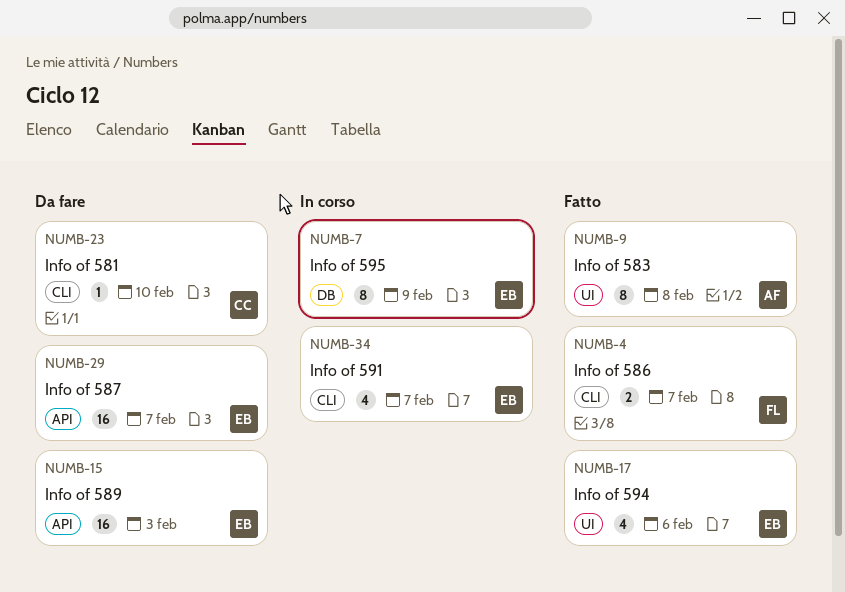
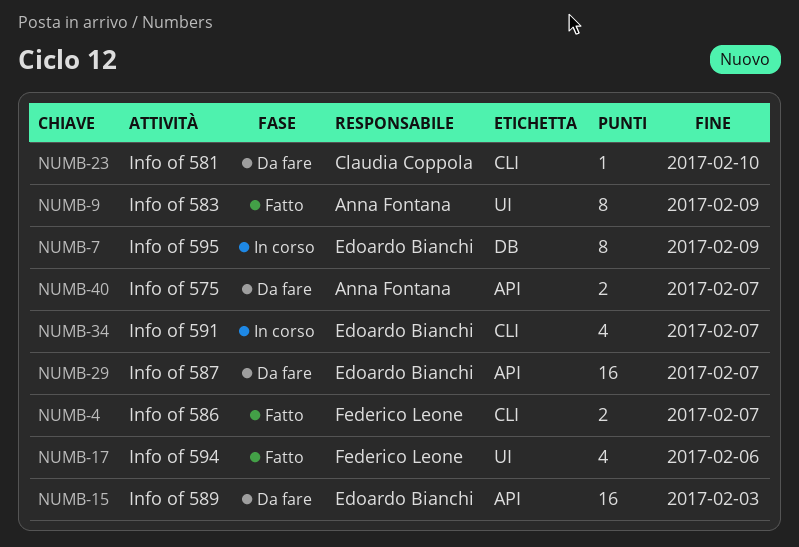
NUMB-9, due: Feb 8 -> Feb 9
NUMB-17, owner: Edoardo Bianchi -> Federico Leone
NUMB-40: none -> present

